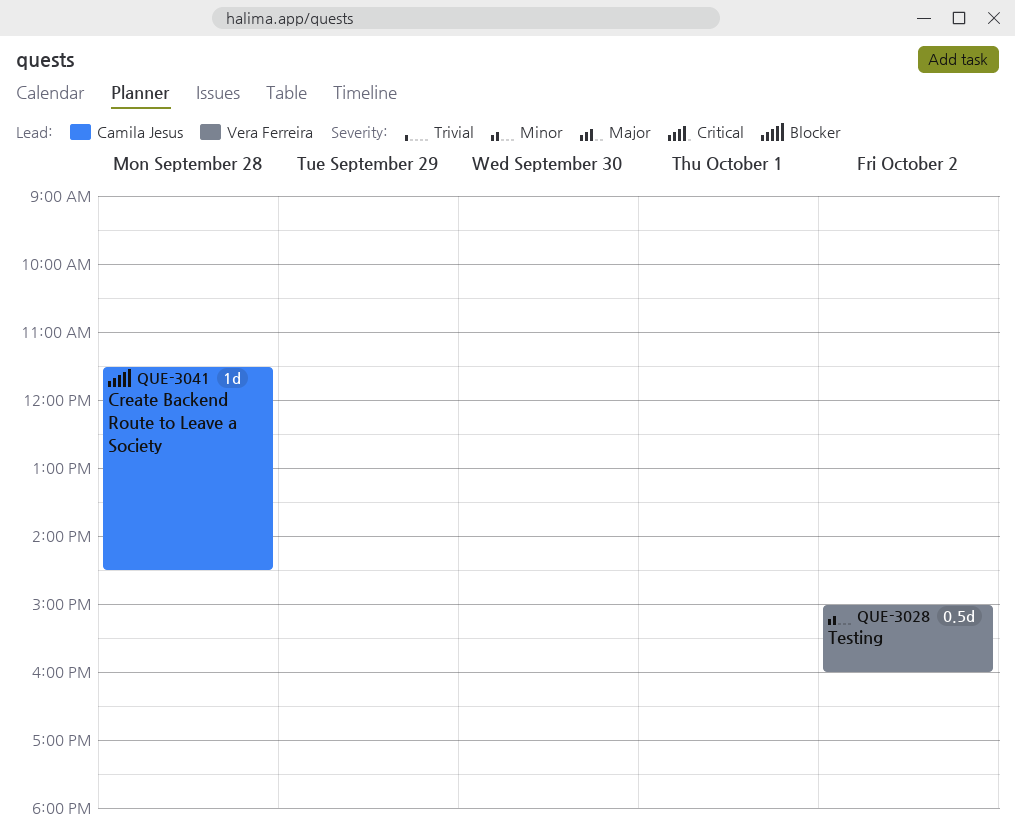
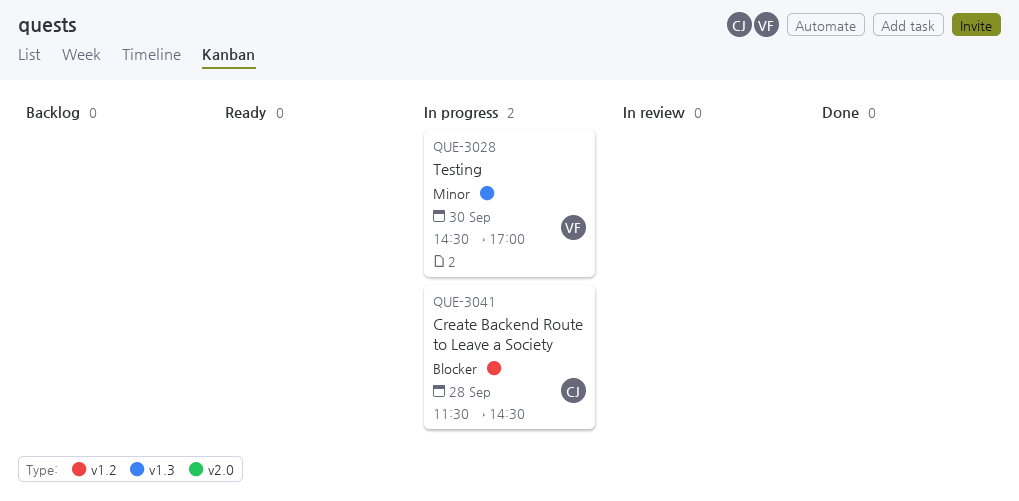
QUE-3028, day: Oct 2 -> Sep 30
QUE-3028, begins: 15:00 -> 14:30
QUE-3028, ends: 16:00 -> 17:00

